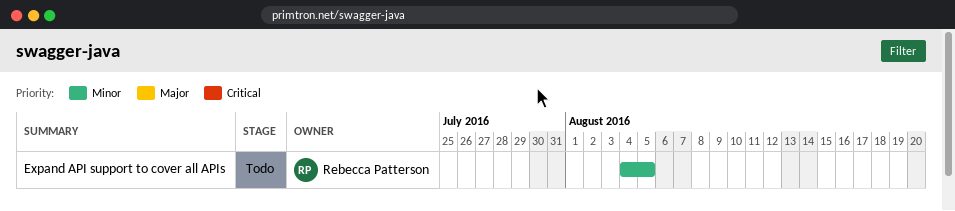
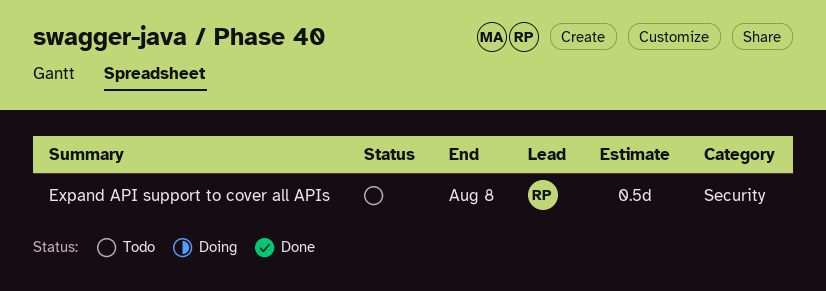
Expand API support to cover all APIs, due: Aug 5 -> Aug 8

